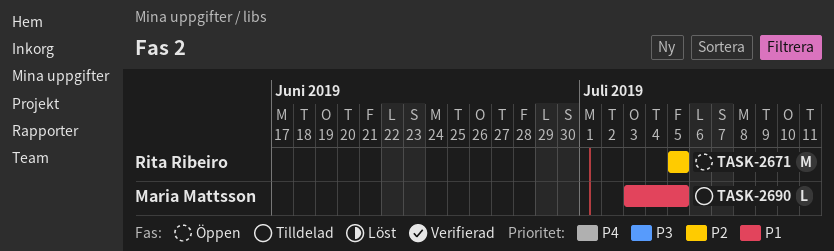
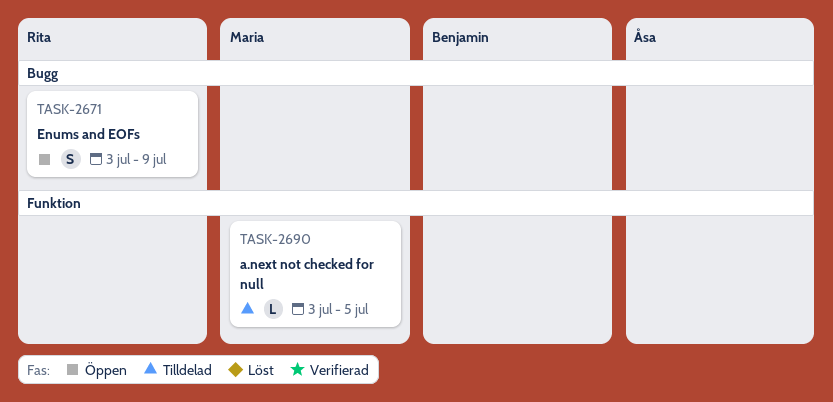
TASK-2671, estimate: M -> S
TASK-2671, start: Jul 5 -> Jul 3
TASK-2671, due: Jul 5 -> Jul 9

